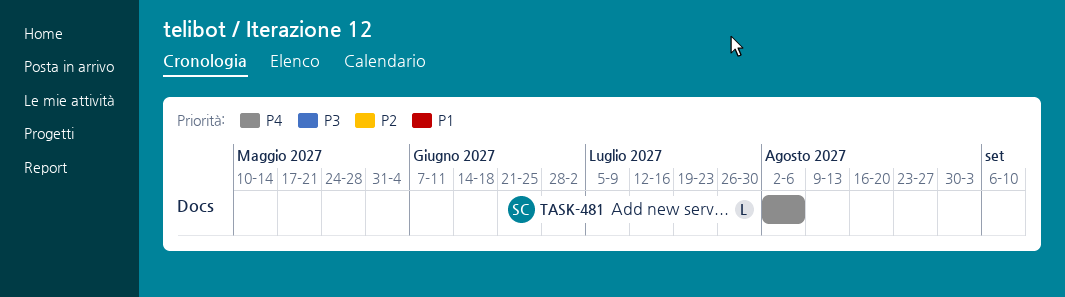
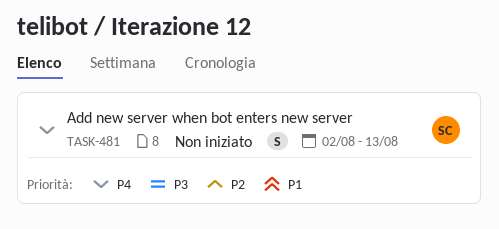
TASK-481, estimate: L -> S
TASK-481, due: Aug 6 -> Aug 13

